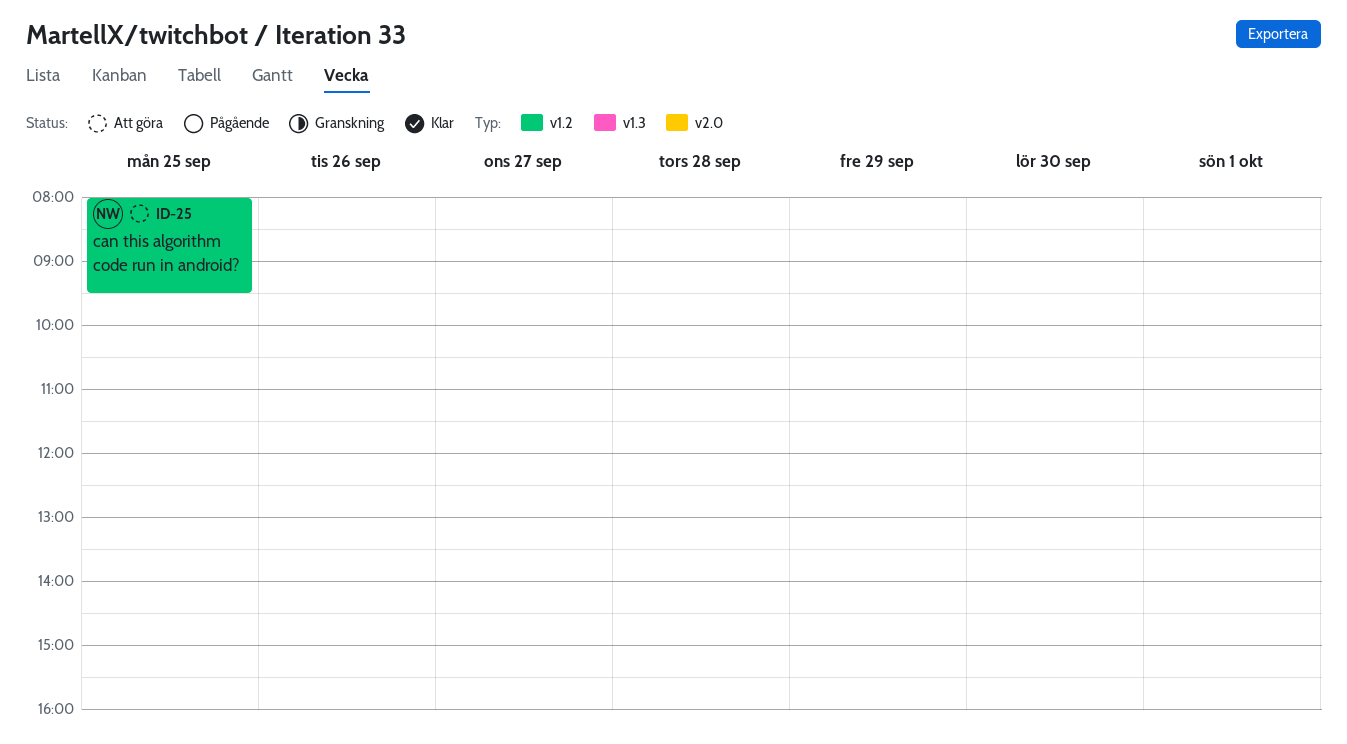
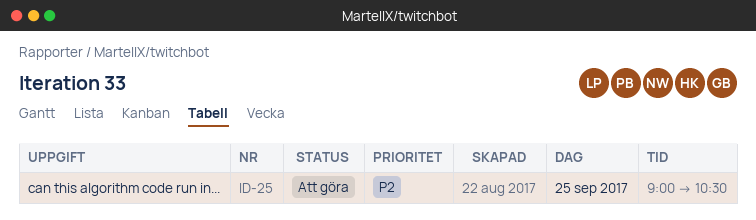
ID-25, begins: 08:00 -> 09:00
ID-25, ends: 09:30 -> 10:30

